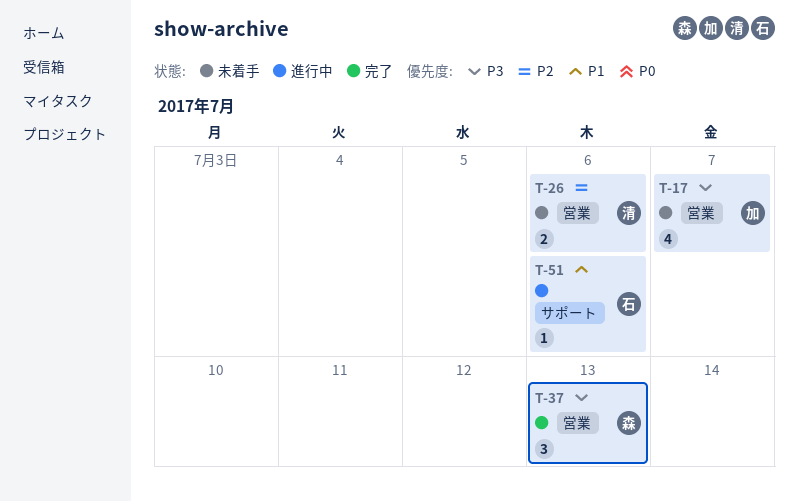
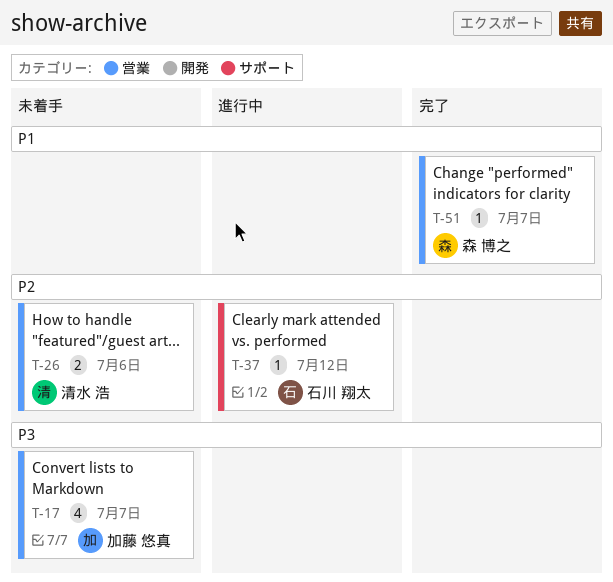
T-37, status: 完了 -> 進行中
T-37, owner: 森 博之 -> 石川 翔太
T-37, priority: P3 -> P2
T-37, label: 営業 -> サポート
T-37, estimate: 3 -> 1
T-37, due: Jul 13 -> Jul 12
T-51, status: 進行中 -> 完了
T-51, owner: 石川 翔太 -> 森 博之
T-51, label: サポート -> 営業
T-51, due: Jul 6 -> Jul 7

